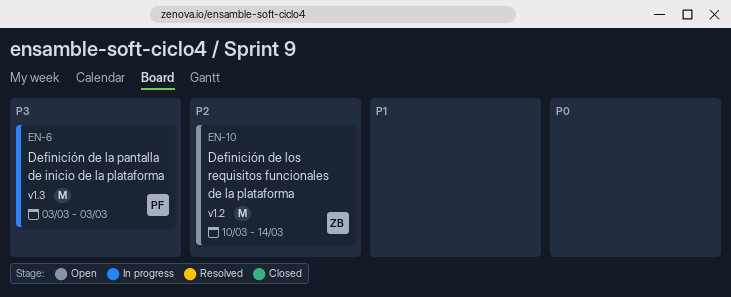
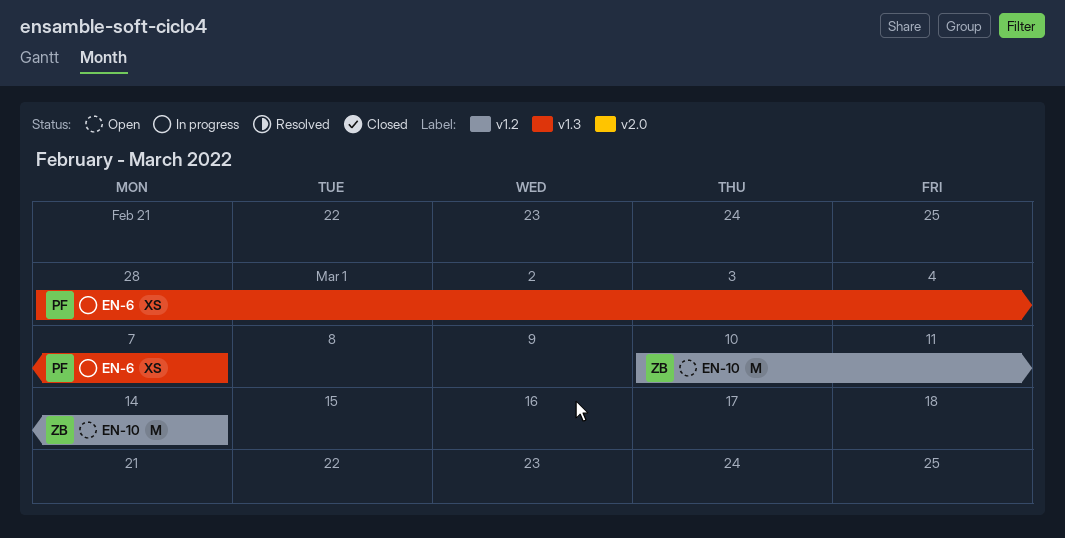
EN-6, estimate: M -> XS
EN-6, start: Mar 3 -> Feb 28
EN-6, due: Mar 3 -> Mar 7

